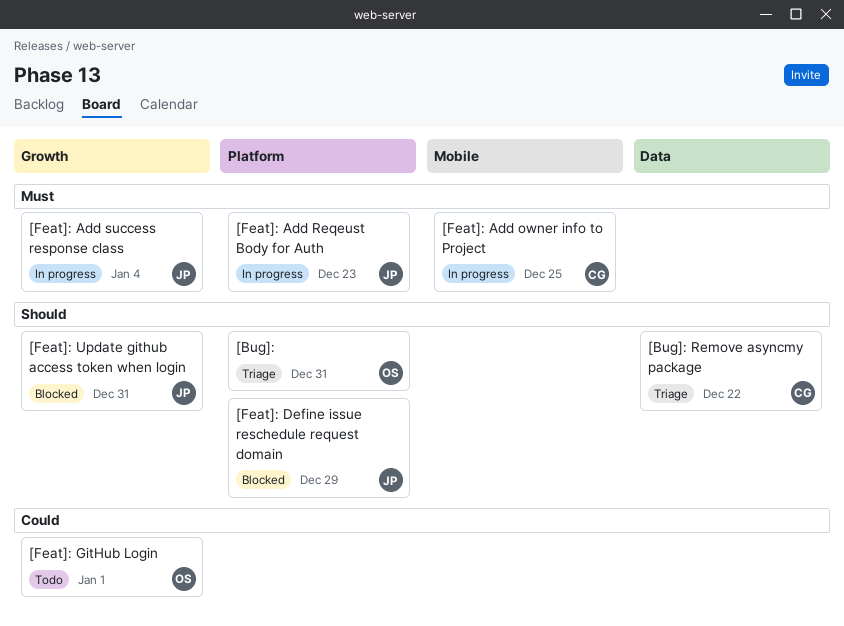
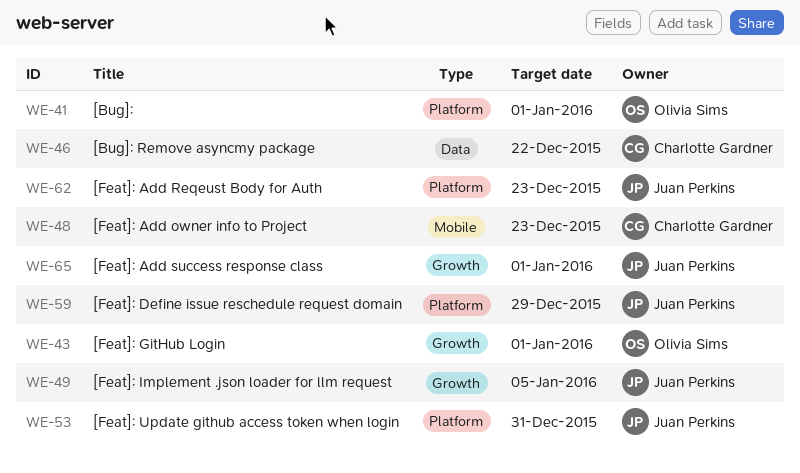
[Bug]:, due: Dec 31 -> Jan 1
[Feat]: Add owner info to Project, due: Dec 25 -> Dec 23
[Feat]: Add success response class, due: Jan 4 -> Jan 1
[Feat]: Implement .json loader for llm request: none -> present
[Feat]: Update github access token when login, label: Growth -> Platform

